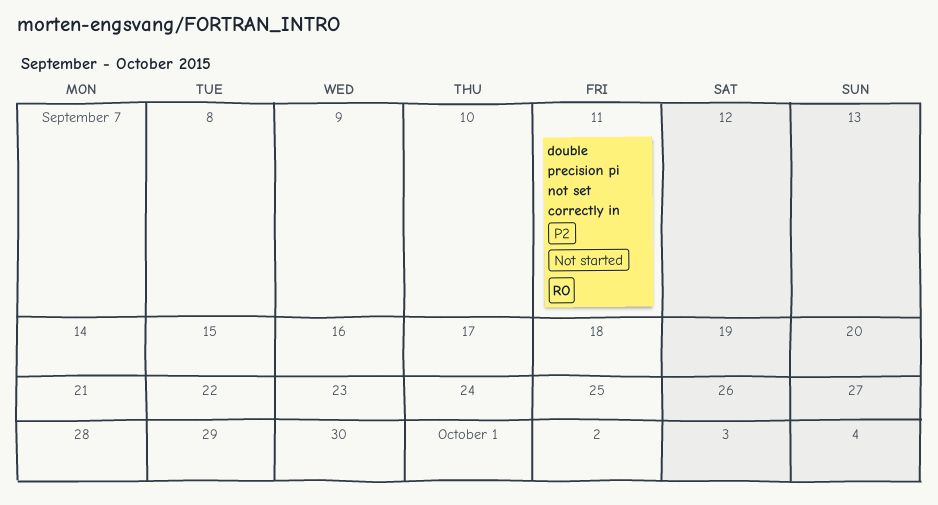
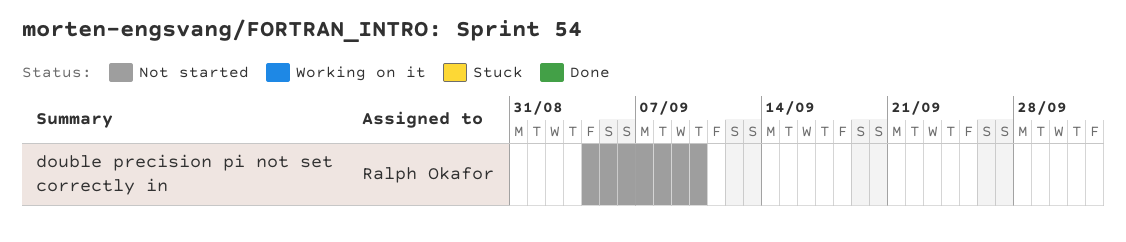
double precision pi not set correctly in, due: Sep 11 -> Sep 10

